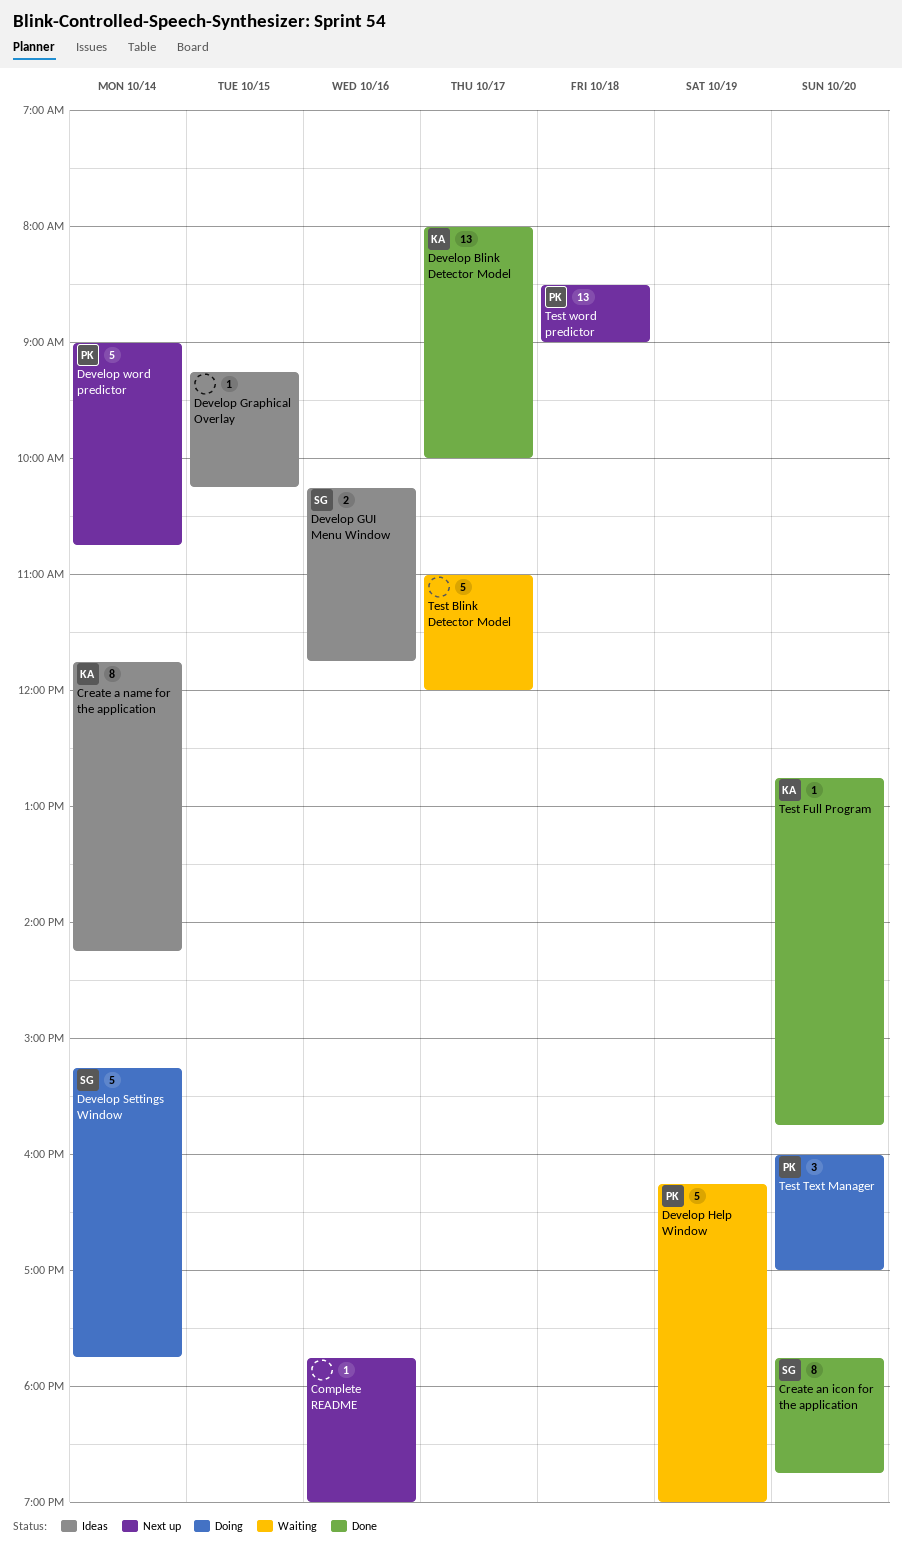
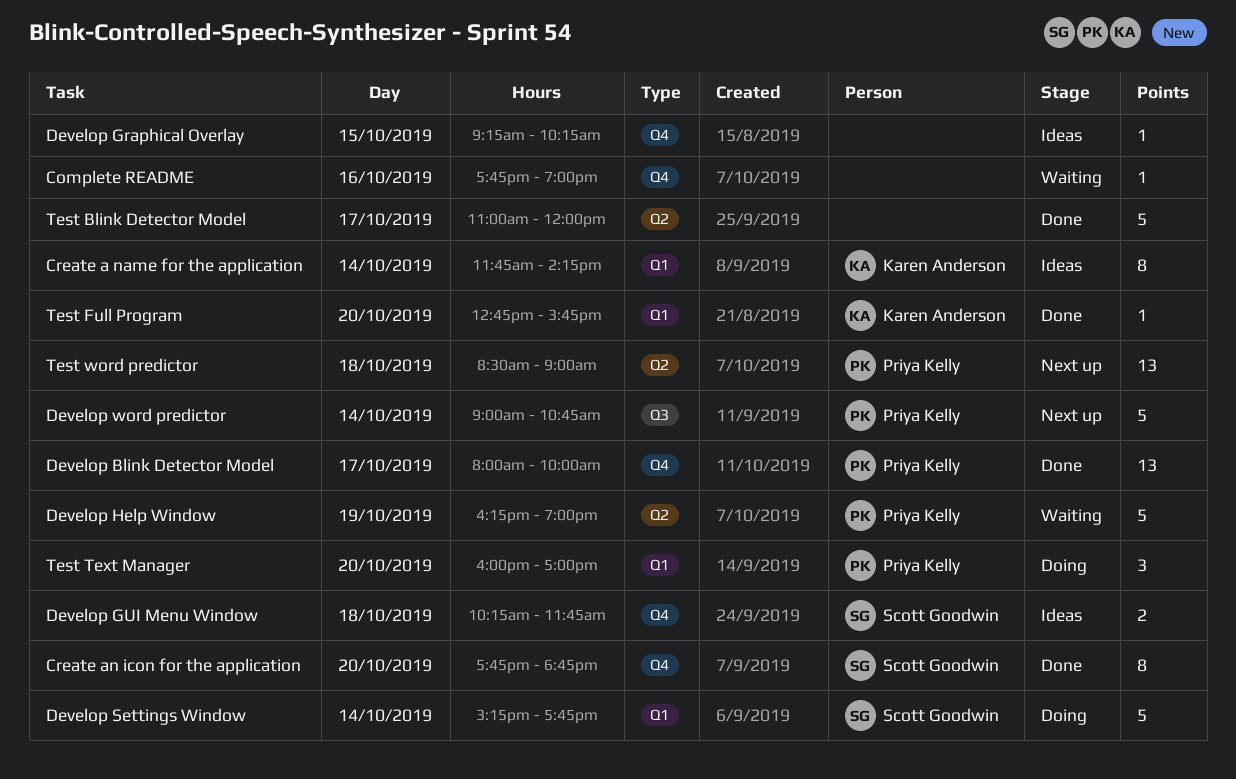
Complete README, status: Next up -> Waiting
Develop Blink Detector Model, owner: Karen Anderson -> Priya Kelly
Develop GUI Menu Window, day: Oct 16 -> Oct 18
Test Blink Detector Model, status: Waiting -> Done

